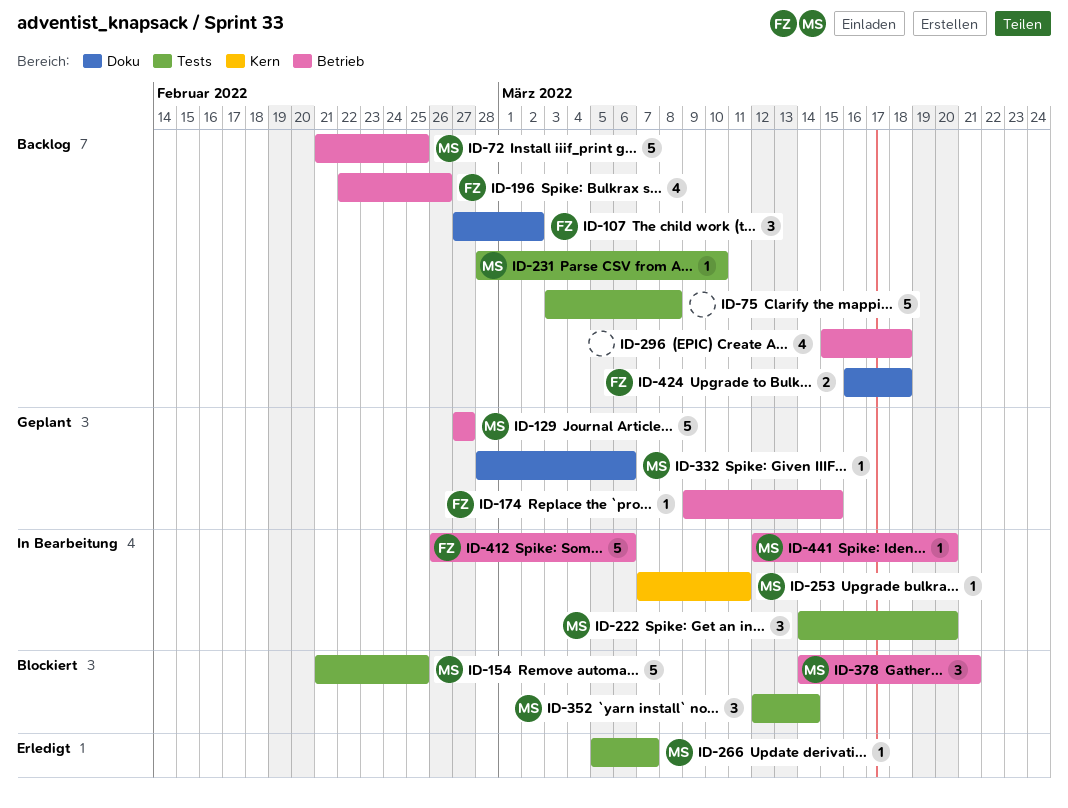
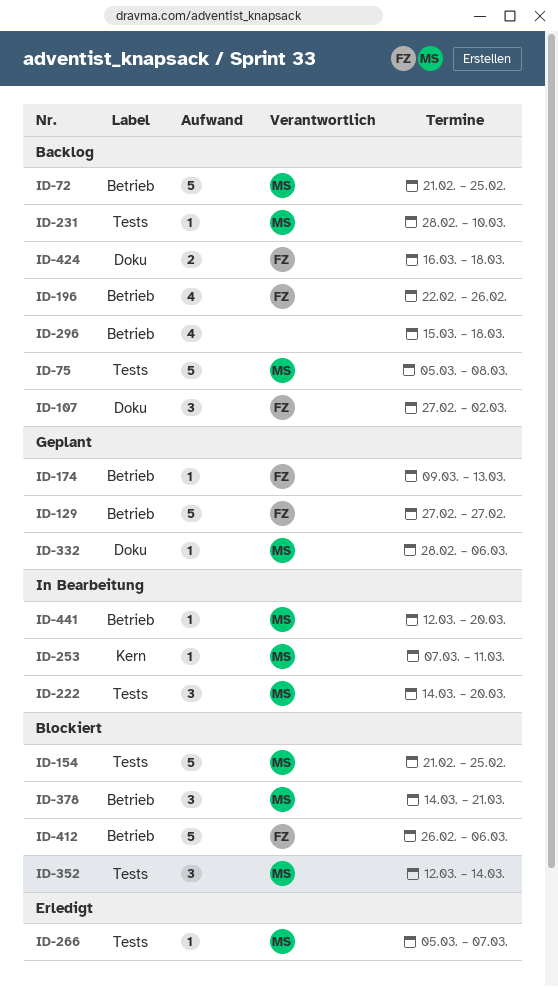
ID-75, owner: none -> MS
ID-75, start: Mar 3 -> Mar 5
ID-129, owner: MS -> FZ
ID-174, due: Mar 15 -> Mar 13
ID-412, status: In Bearbeitung -> Blockiert

